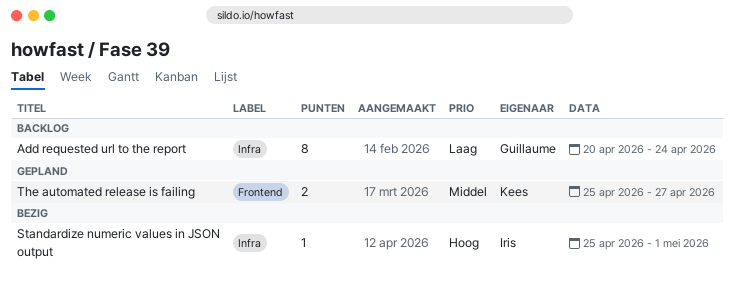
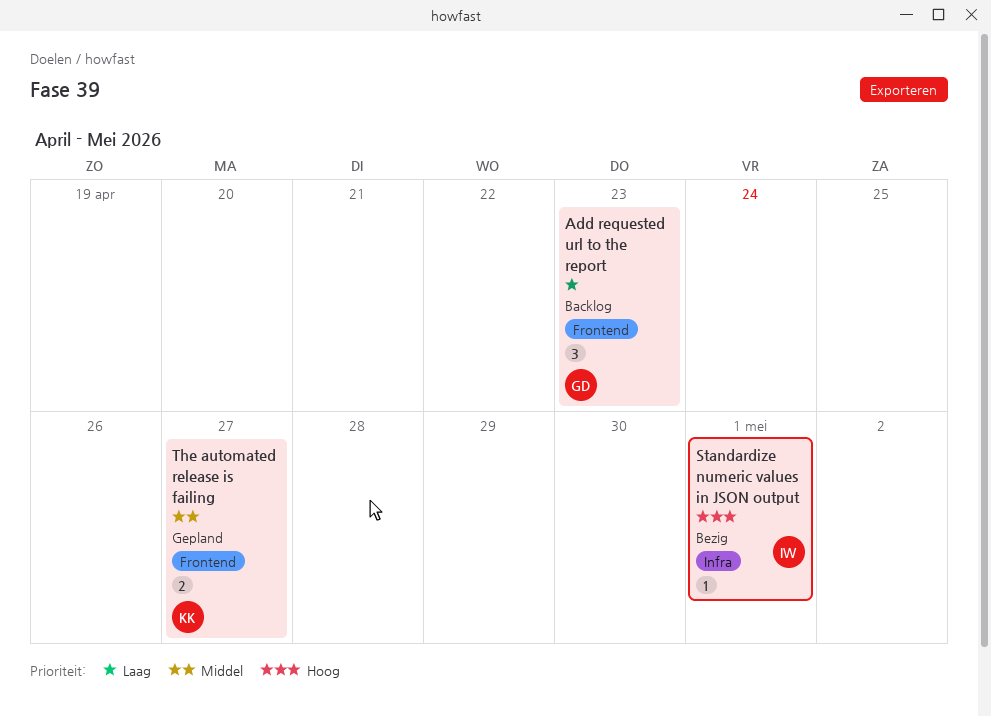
Add requested url to the report, label: Infra -> Frontend
Add requested url to the report, estimate: 8 -> 3
Add requested url to the report, due: Apr 24 -> Apr 23

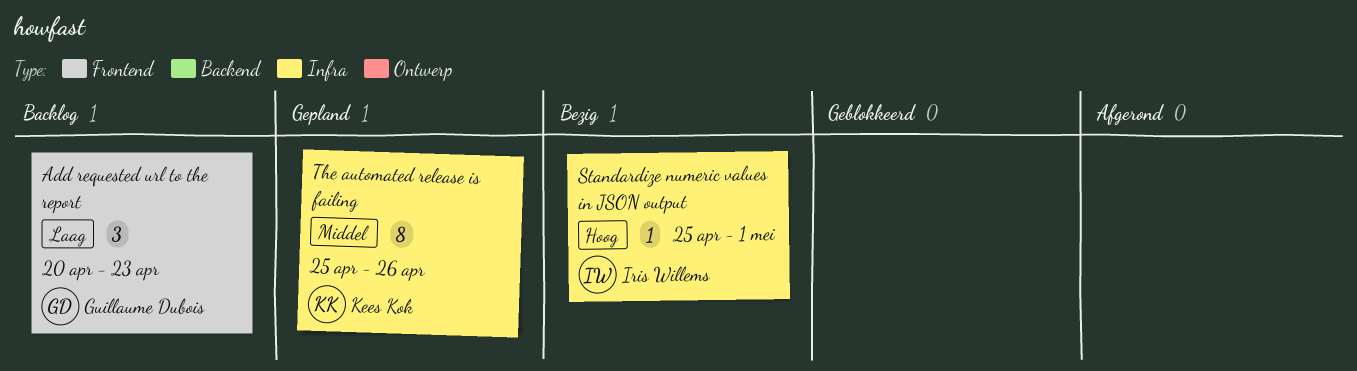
The automated release is failing, label: Frontend -> Infra
The automated release is failing, estimate: 2 -> 8
The automated release is failing, due: Apr 27 -> Apr 26

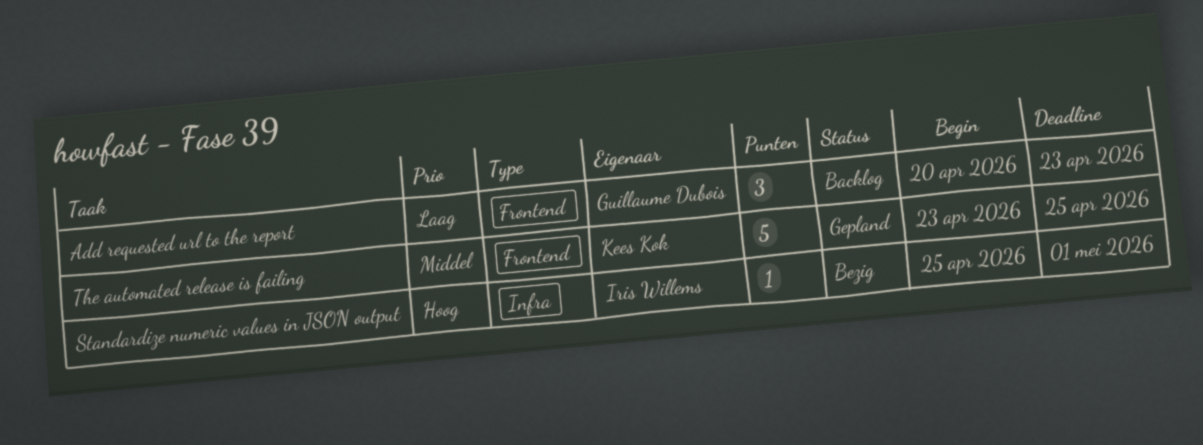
The automated release is failing, label: Infra -> Frontend
The automated release is failing, estimate: 8 -> 5
The automated release is failing, start: Apr 25 -> Apr 23
The automated release is failing, due: Apr 26 -> Apr 25

